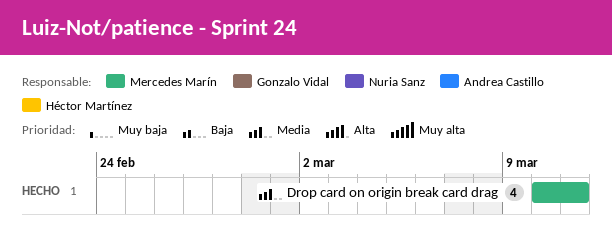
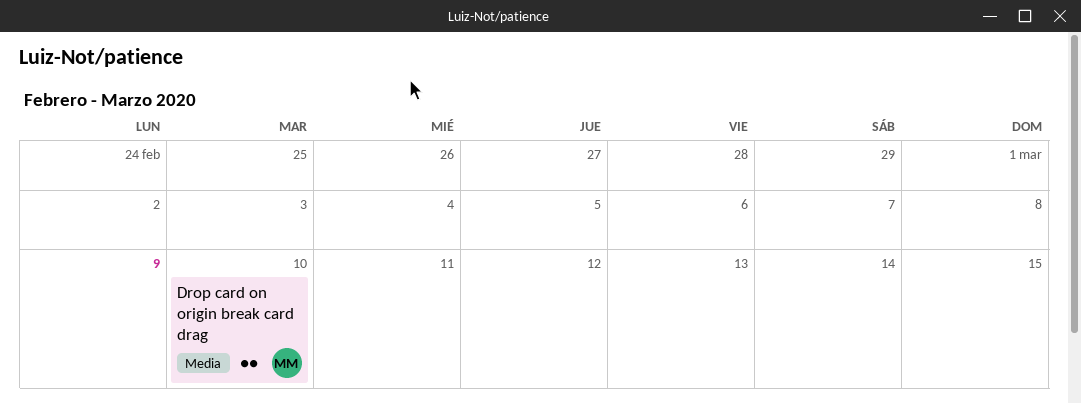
Drop card on origin break card drag, estimate: 4 -> 2
Drop card on origin break card drag, due: Mar 11 -> Mar 10

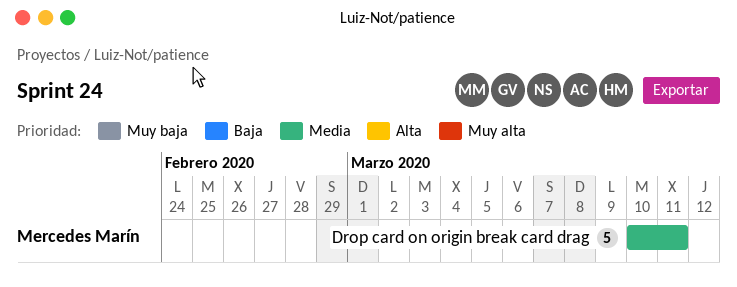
Drop card on origin break card drag, estimate: 2 -> 5
Drop card on origin break card drag, due: Mar 10 -> Mar 11

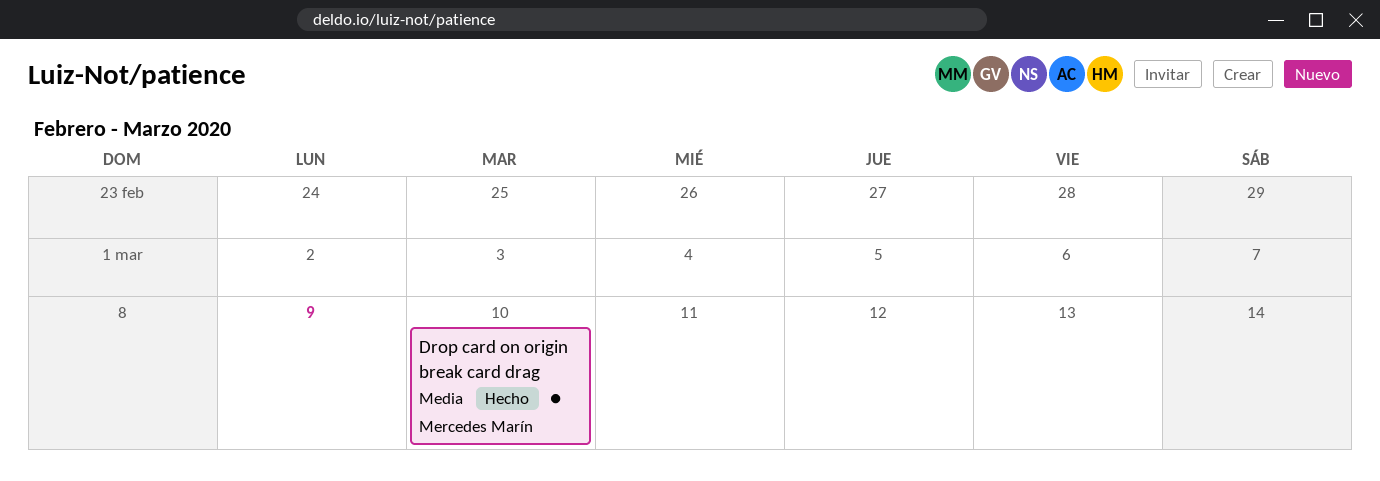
Drop card on origin break card drag, estimate: 5 -> 1
Drop card on origin break card drag, due: Mar 11 -> Mar 10

